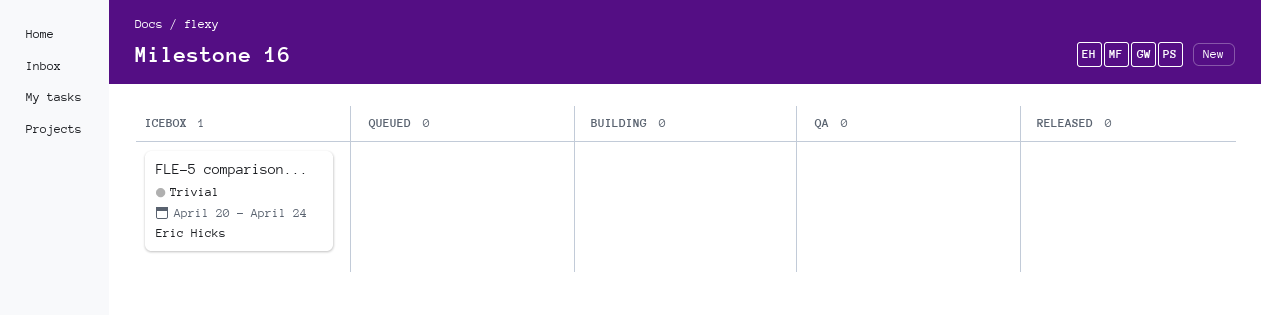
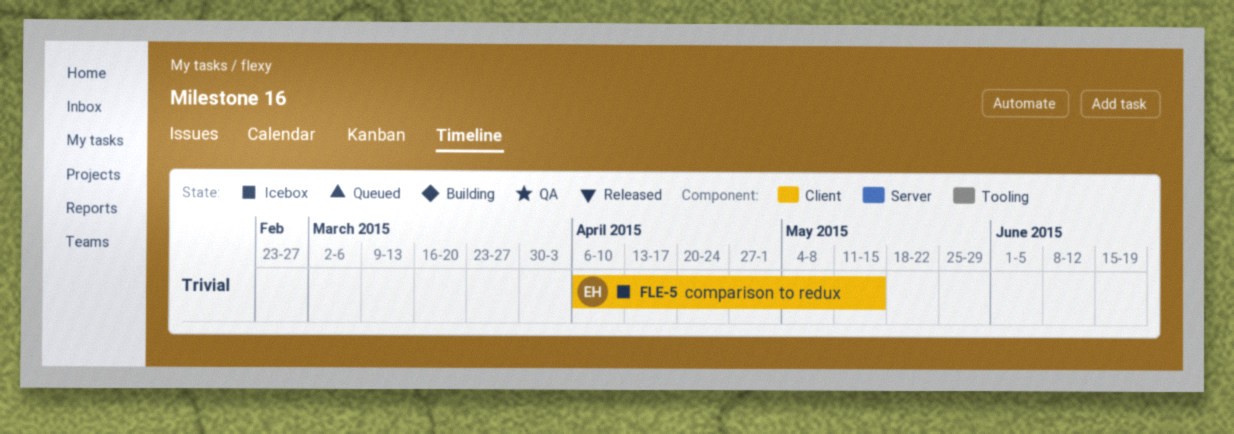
FLE-5, start: Apr 20 -> Apr 6
FLE-5, due: Apr 24 -> May 15

